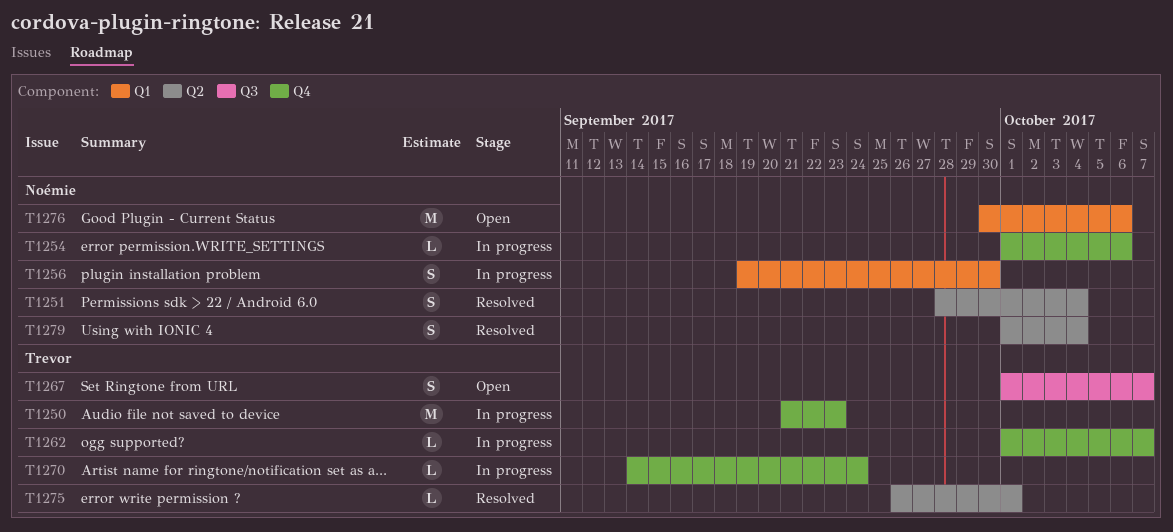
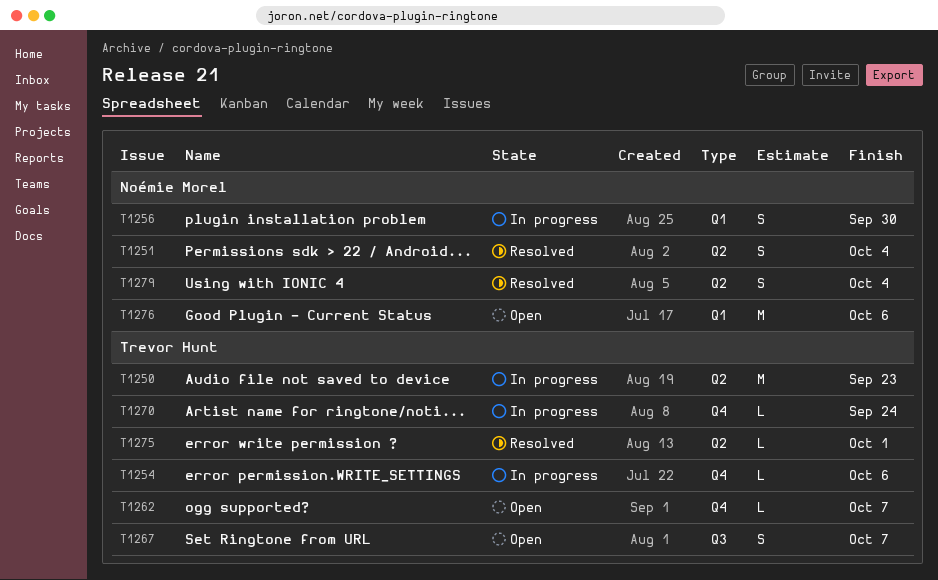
T1250, label: Q4 -> Q2
T1254, owner: Noémie Morel -> Trevor Hunt
T1262, status: In progress -> Open

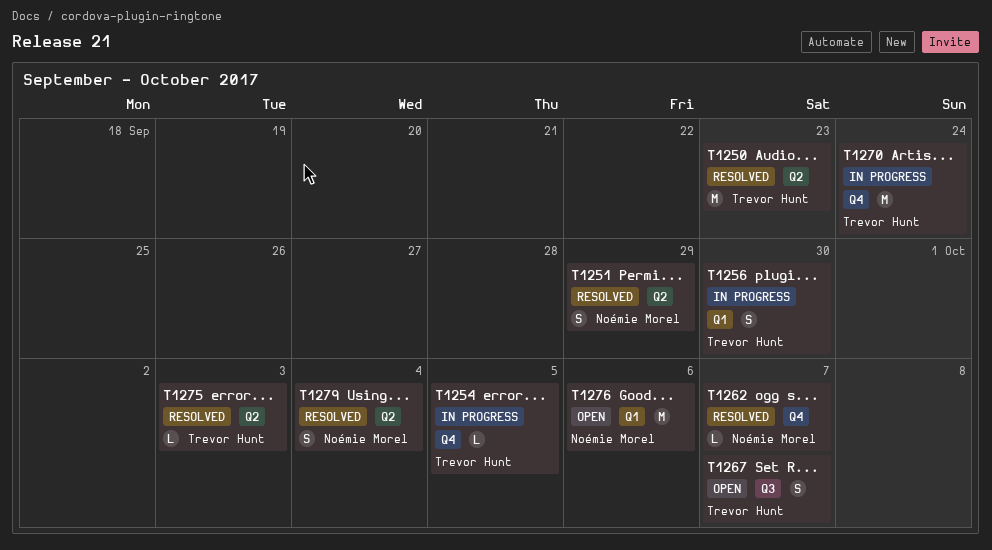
T1250, status: In progress -> Resolved
T1251, due: Oct 4 -> Sep 29
T1254, due: Oct 6 -> Oct 5
T1256, owner: Noémie Morel -> Trevor Hunt
T1262, status: Open -> Resolved
T1262, owner: Trevor Hunt -> Noémie Morel
T1270, estimate: L -> M
T1275, due: Oct 1 -> Oct 3

